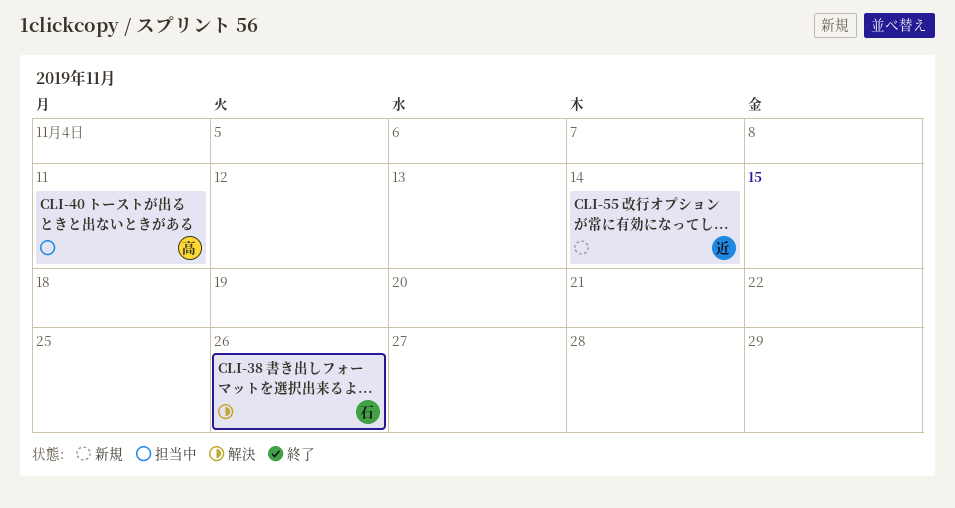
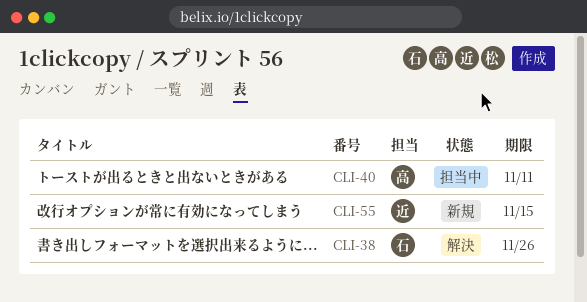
CLI-55, due: Nov 14 -> Nov 15

